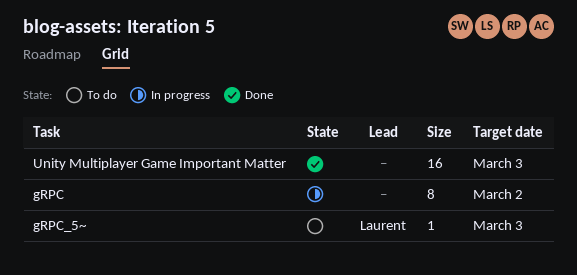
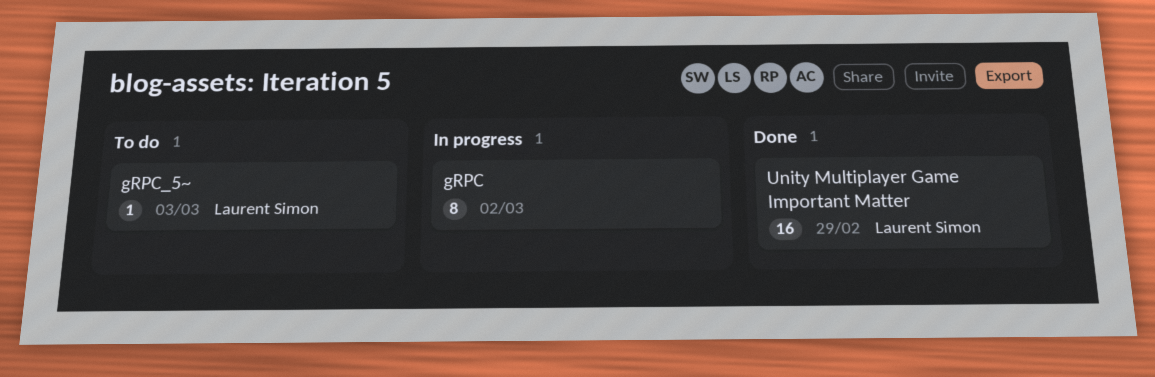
Unity Multiplayer Game Important Matter, owner: none -> Laurent Simon
Unity Multiplayer Game Important Matter, due: Mar 3 -> Feb 29

